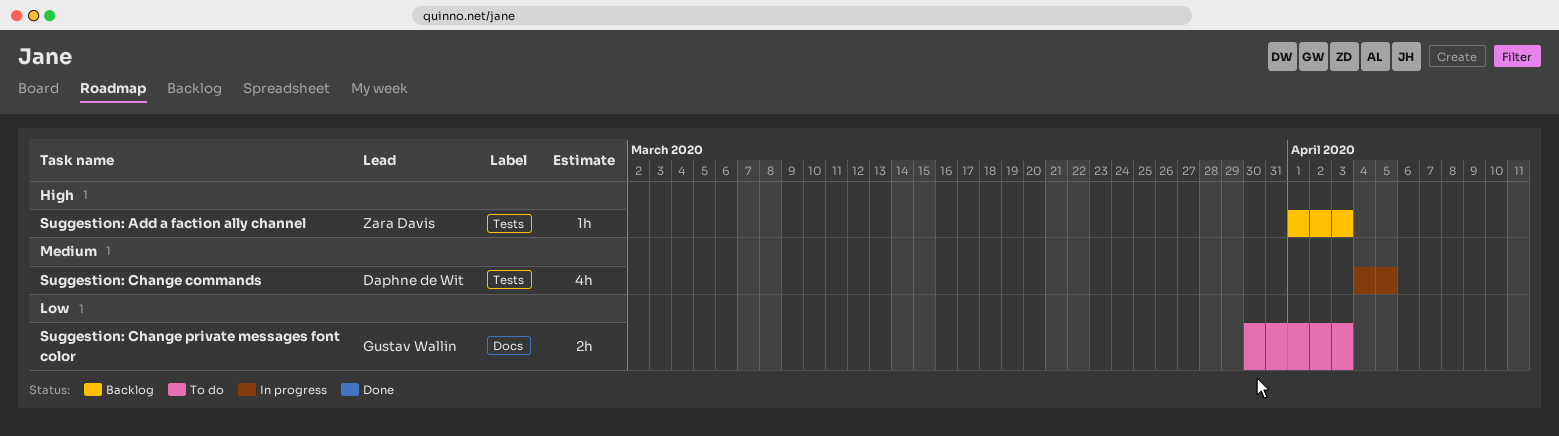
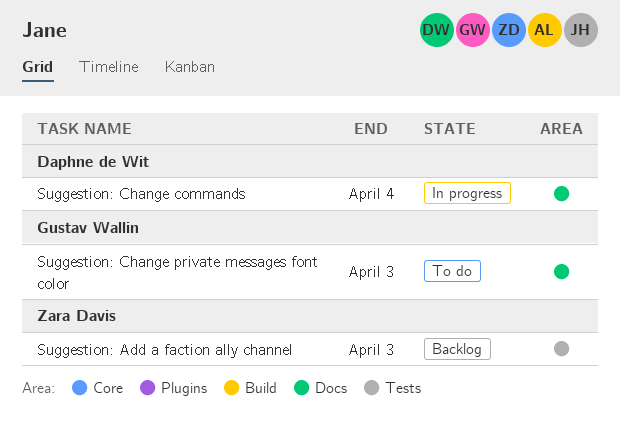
Suggestion: Change commands, label: Tests -> Docs
Suggestion: Change commands, due: Apr 5 -> Apr 4

